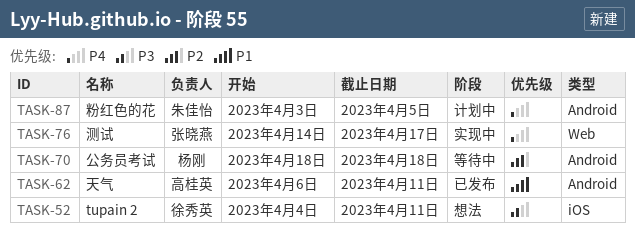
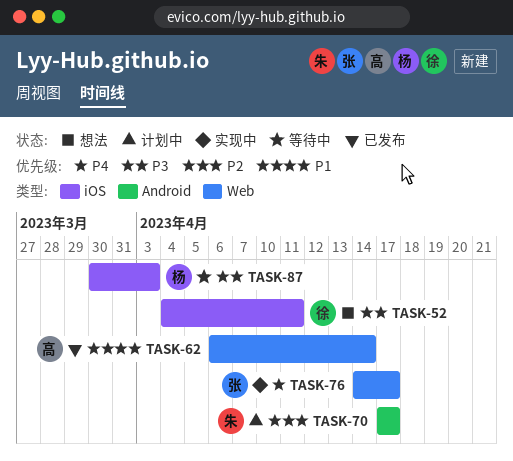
TASK-62, label: Android -> Web
TASK-62, due: Apr 11 -> Apr 14
TASK-70, status: 等待中 -> 计划中
TASK-70, owner: 杨刚 -> 朱佳怡
TASK-70, start: Apr 18 -> Apr 17
TASK-70, due: Apr 18 -> Apr 17
TASK-87, status: 计划中 -> 等待中
TASK-87, owner: 朱佳怡 -> 杨刚
TASK-87, priority: P4 -> P3
TASK-87, label: Android -> iOS
TASK-87, start: Apr 3 -> Mar 30
TASK-87, due: Apr 5 -> Apr 3

